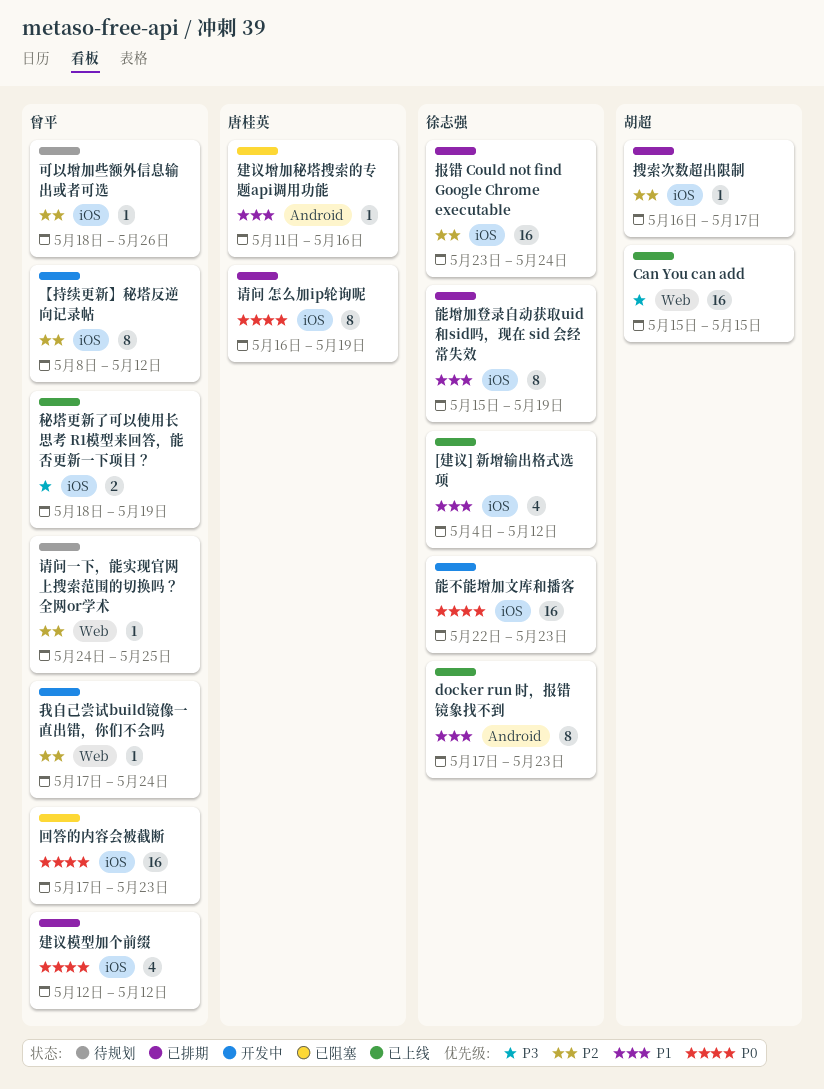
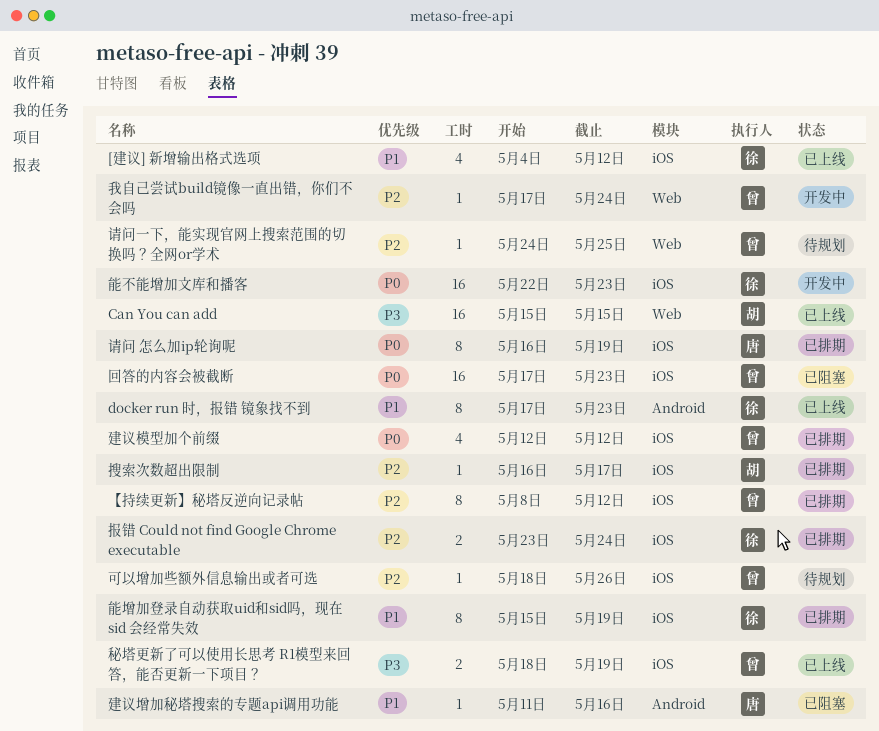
【持续更新】秘塔反逆向记录帖, status: 开发中 -> 已排期
报错 Could not find Google Chrome executable, estimate: 16 -> 2

